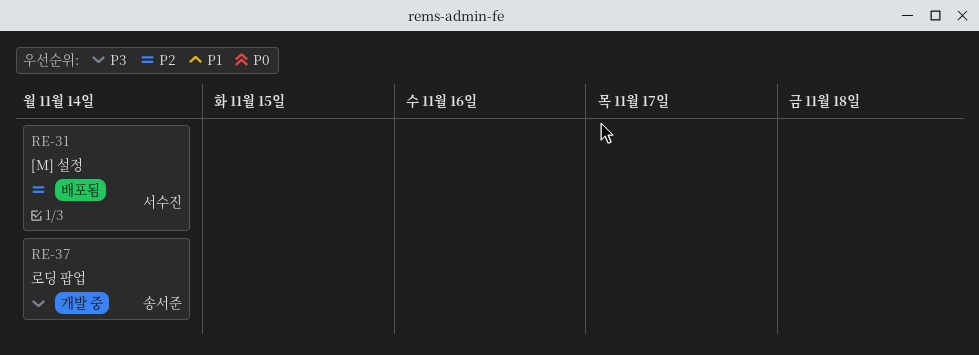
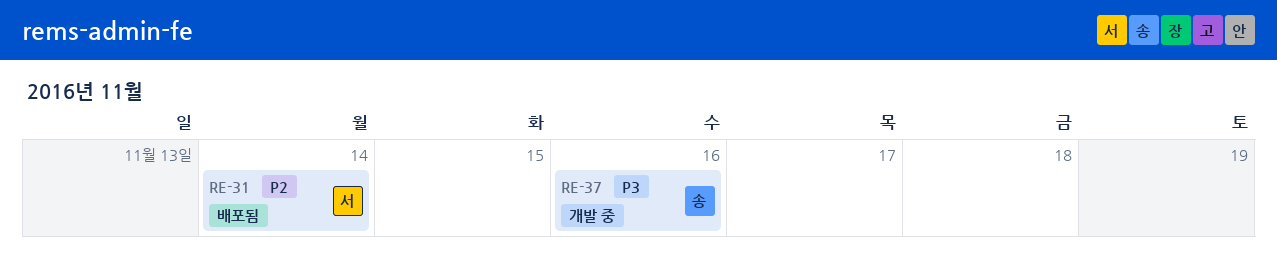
RE-37, due: Nov 14 -> Nov 16

